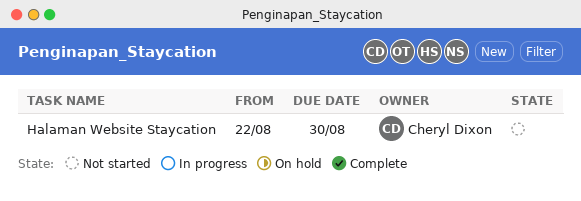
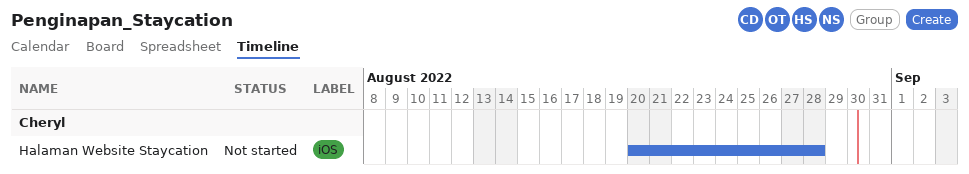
Halaman Website Staycation, start: Aug 22 -> Aug 20
Halaman Website Staycation, due: Aug 30 -> Aug 28

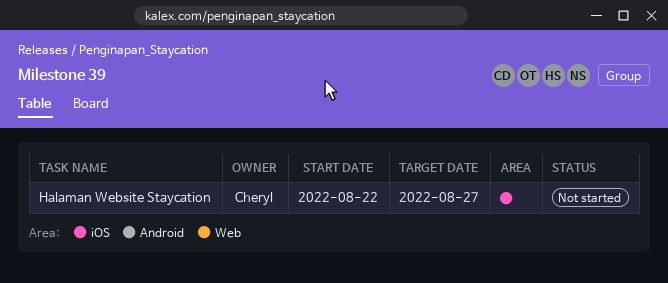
Halaman Website Staycation, start: Aug 20 -> Aug 22
Halaman Website Staycation, due: Aug 28 -> Aug 27

